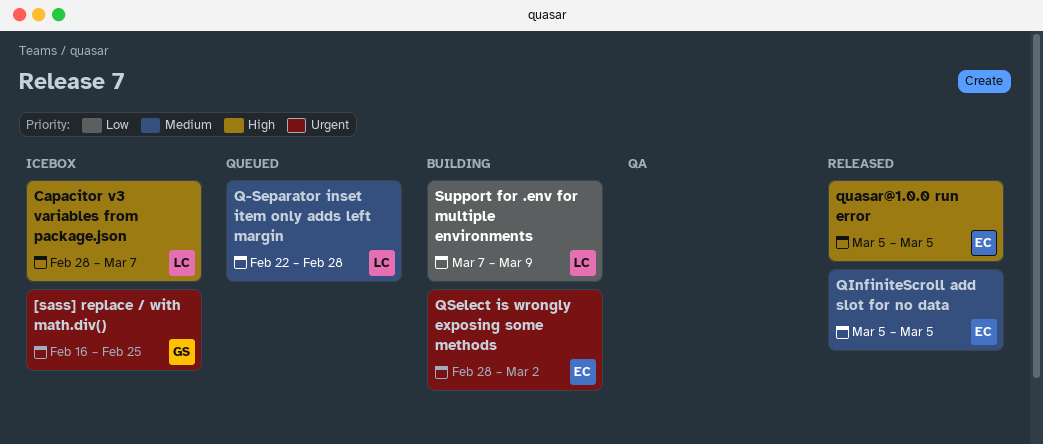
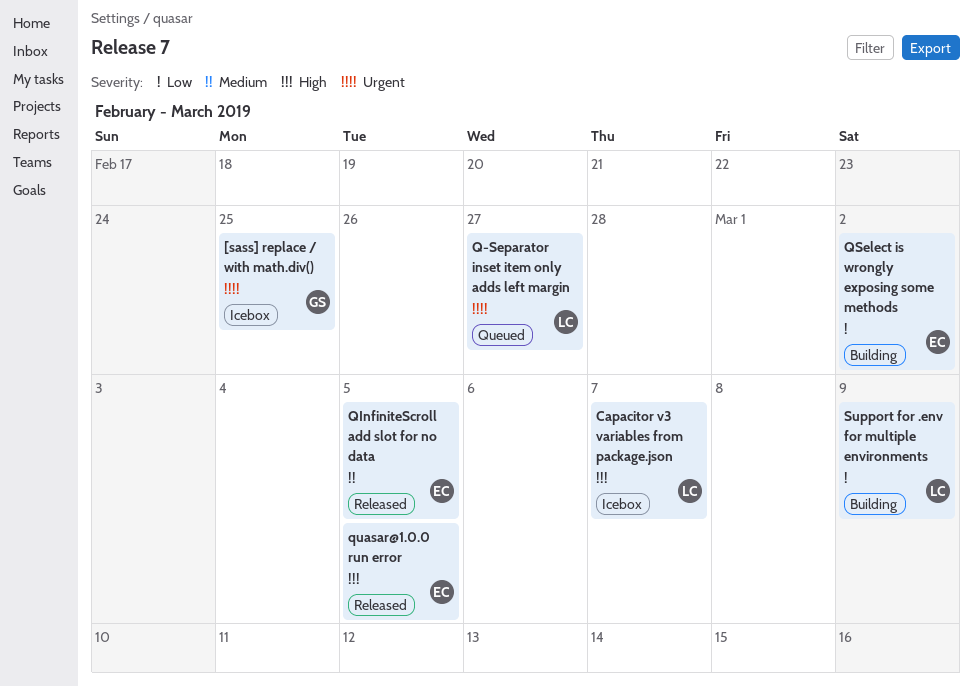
Q-Separator inset item only adds left margin, priority: Medium -> Urgent
Q-Separator inset item only adds left margin, due: Feb 28 -> Feb 27
QSelect is wrongly exposing some methods, priority: Urgent -> Low

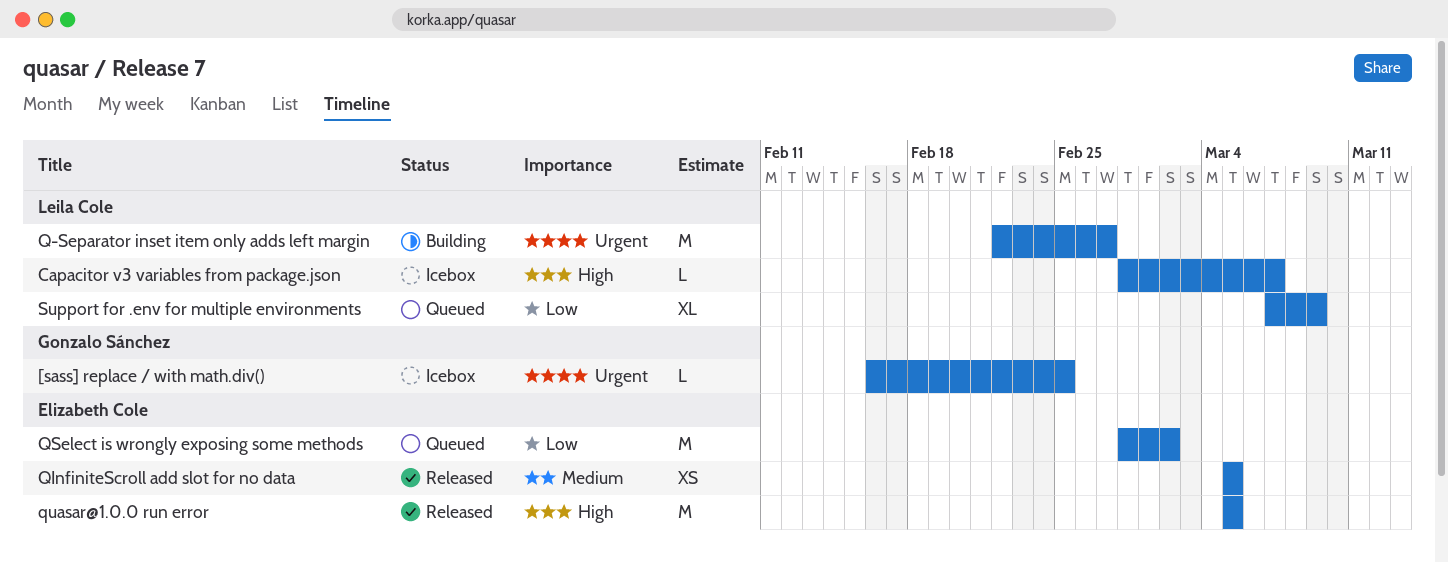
Q-Separator inset item only adds left margin, status: Queued -> Building
QSelect is wrongly exposing some methods, status: Building -> Queued
Support for .env for multiple environments, status: Building -> Queued

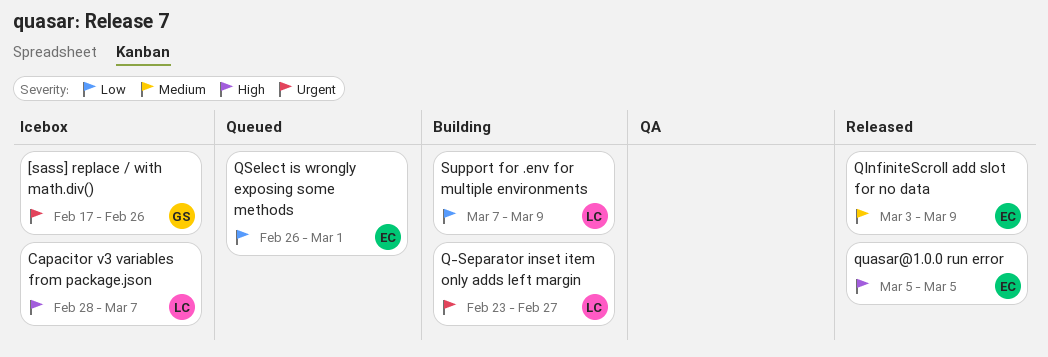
[sass] replace / with math.div(), start: Feb 16 -> Feb 17
[sass] replace / with math.div(), due: Feb 25 -> Feb 26
Q-Separator inset item only adds left margin, start: Feb 22 -> Feb 23
QInfiniteScroll add slot for no data, start: Mar 5 -> Mar 3
QInfiniteScroll add slot for no data, due: Mar 5 -> Mar 9
QSelect is wrongly exposing some methods, start: Feb 28 -> Feb 26
QSelect is wrongly exposing some methods, due: Mar 2 -> Mar 1
Support for .env for multiple environments, status: Queued -> Building

